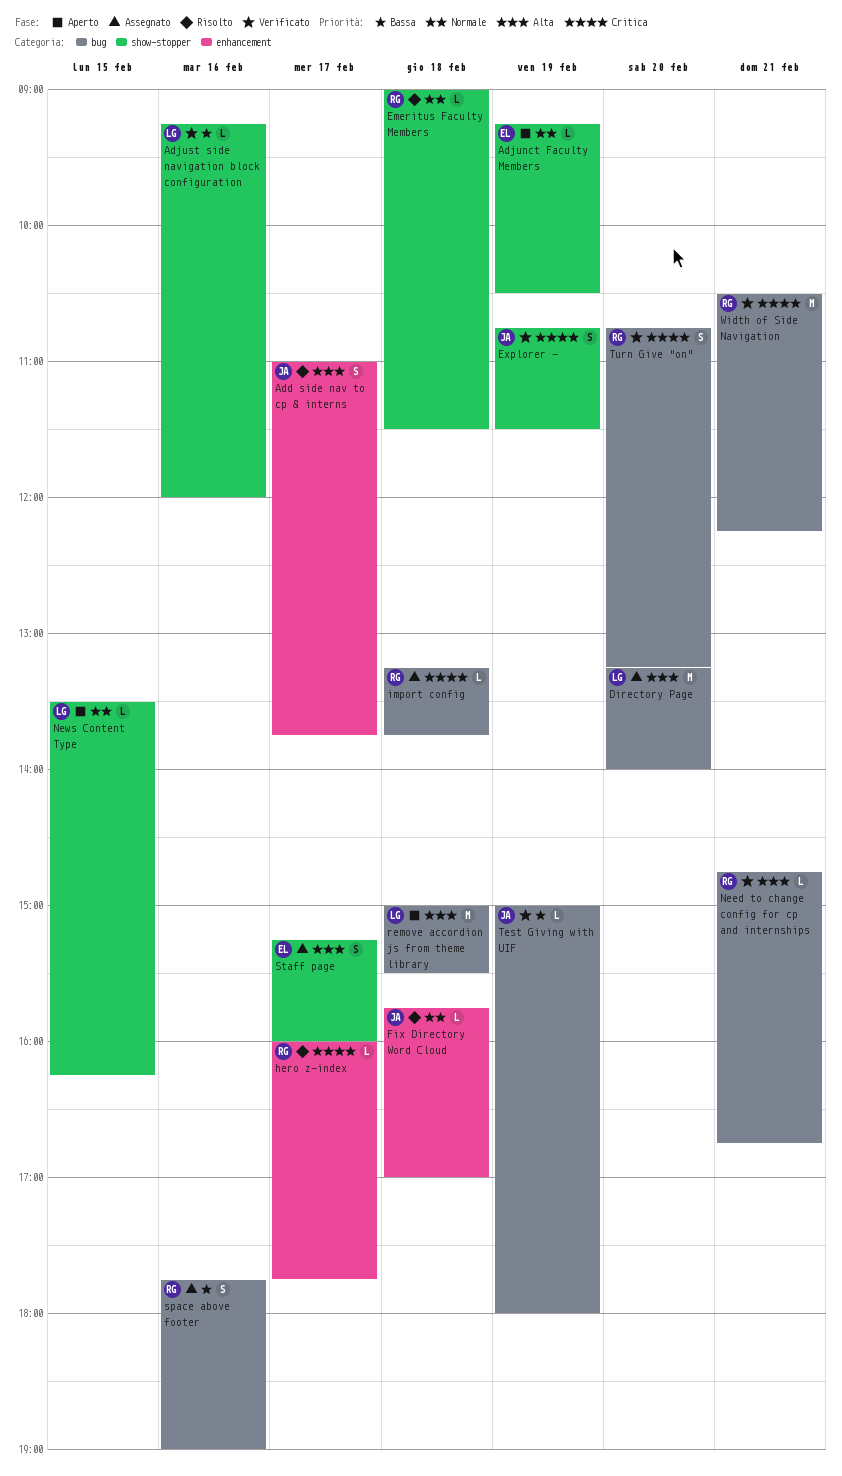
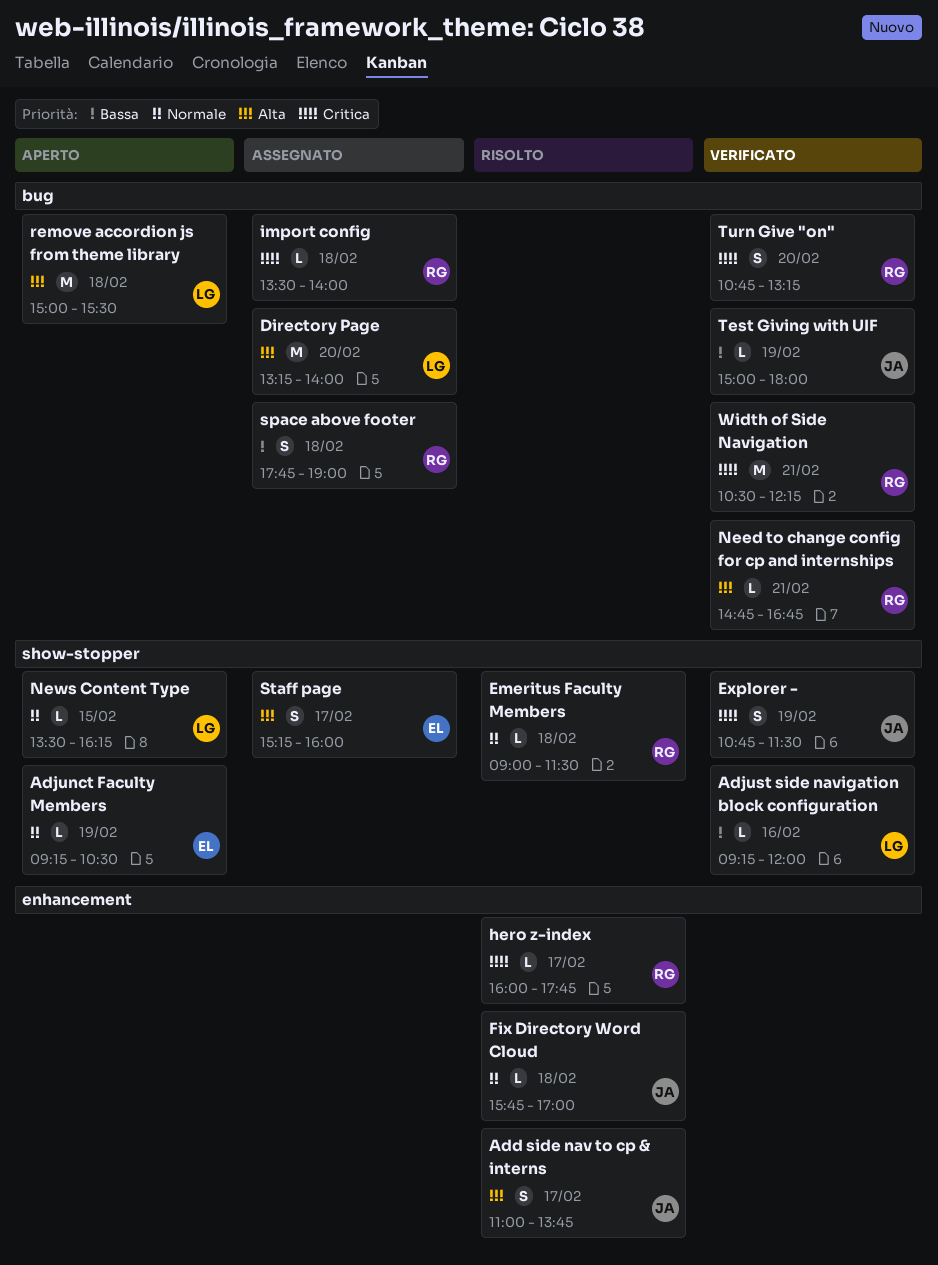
import config, begins: 13:15 -> 13:30
import config, ends: 13:45 -> 14:00
space above footer, day: Feb 16 -> Feb 18

